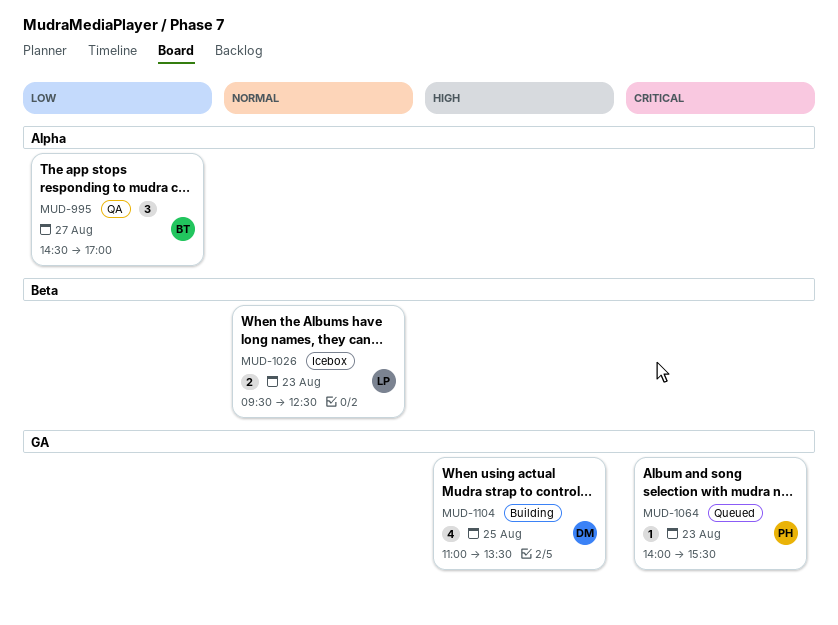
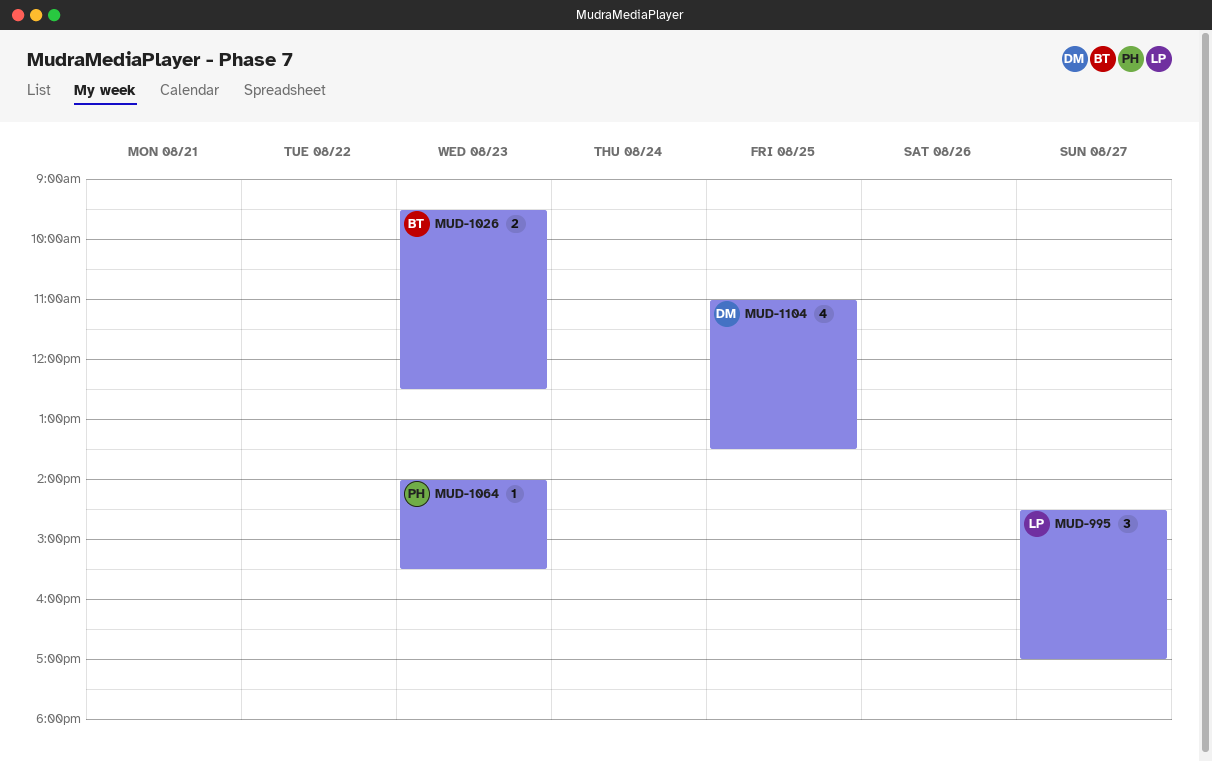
MUD-995, owner: BT -> LP
MUD-1026, owner: LP -> BT

